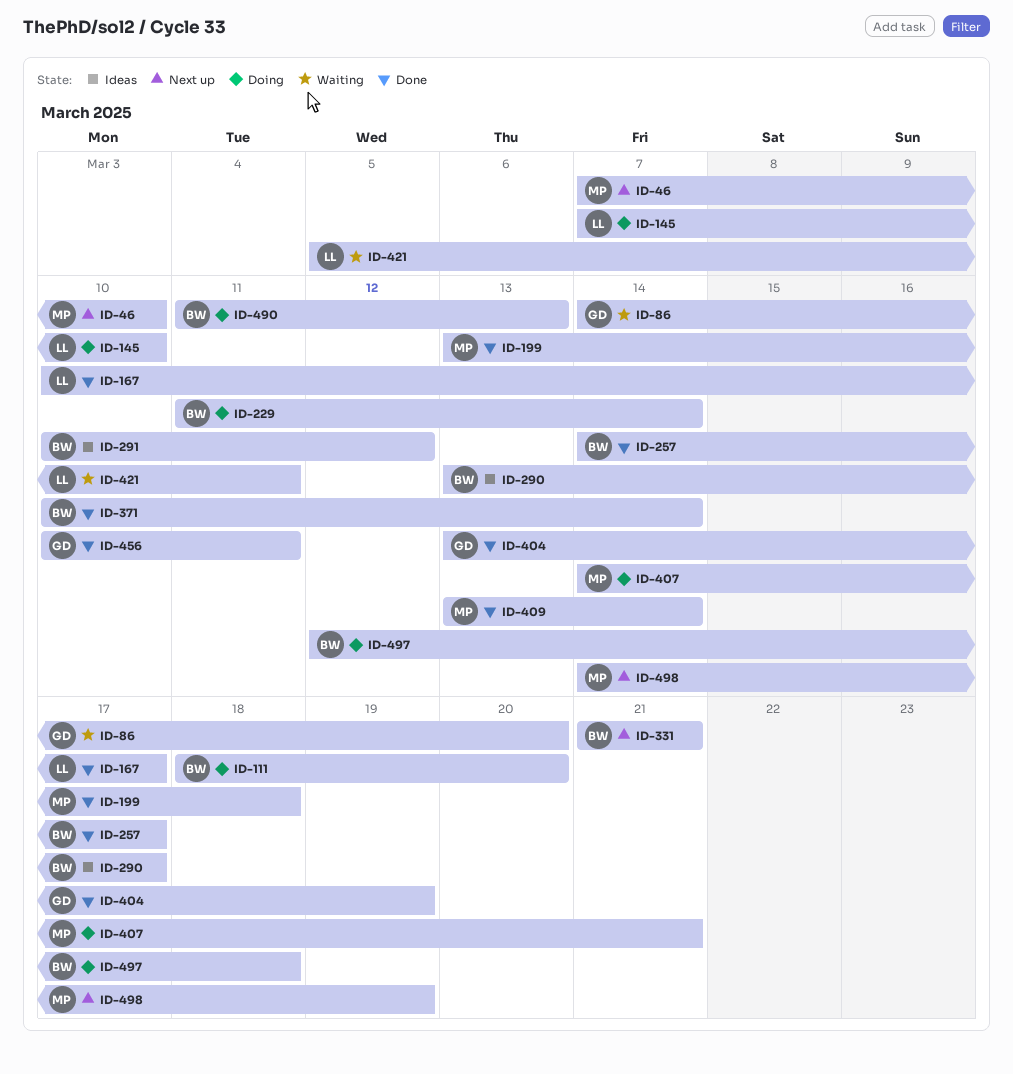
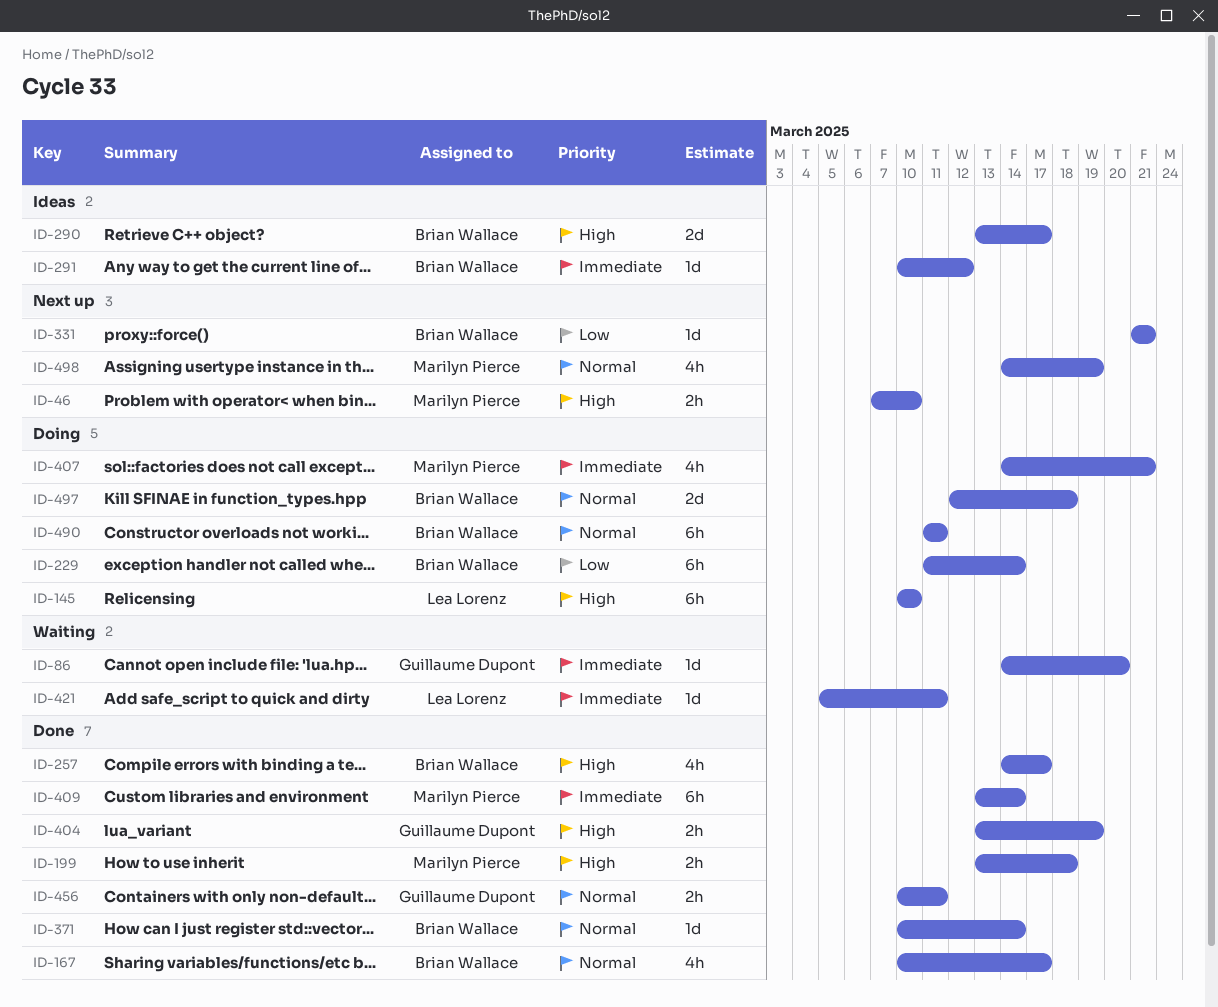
ID-111: present -> none
ID-145, start: Mar 7 -> Mar 10
ID-167, owner: Lea Lorenz -> Brian Wallace
ID-490, due: Mar 13 -> Mar 11

